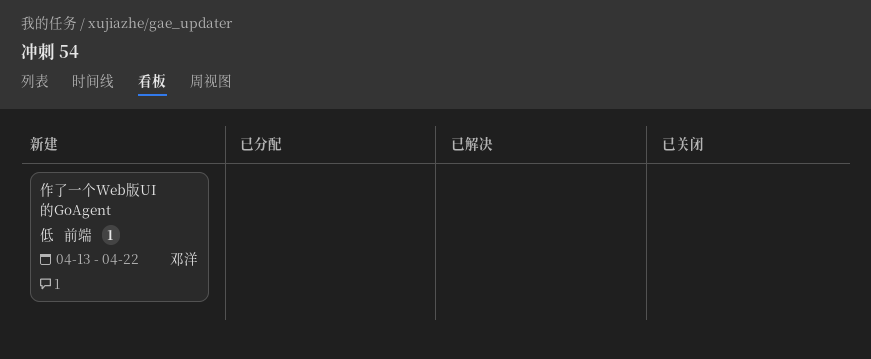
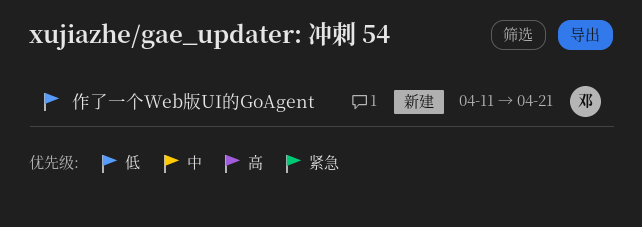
作了一个Web版UI的GoAgent, start: Apr 13 -> Apr 11
作了一个Web版UI的GoAgent, due: Apr 22 -> Apr 21

